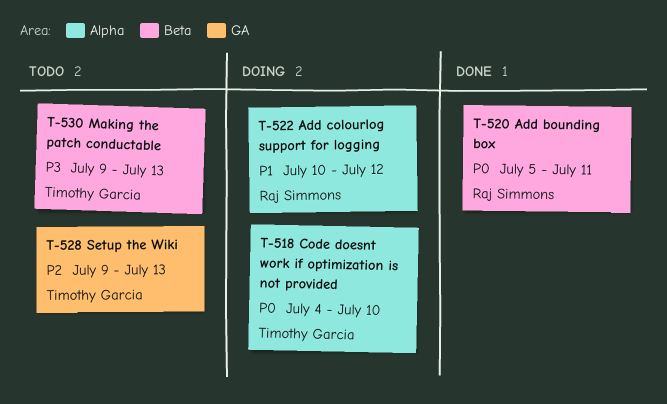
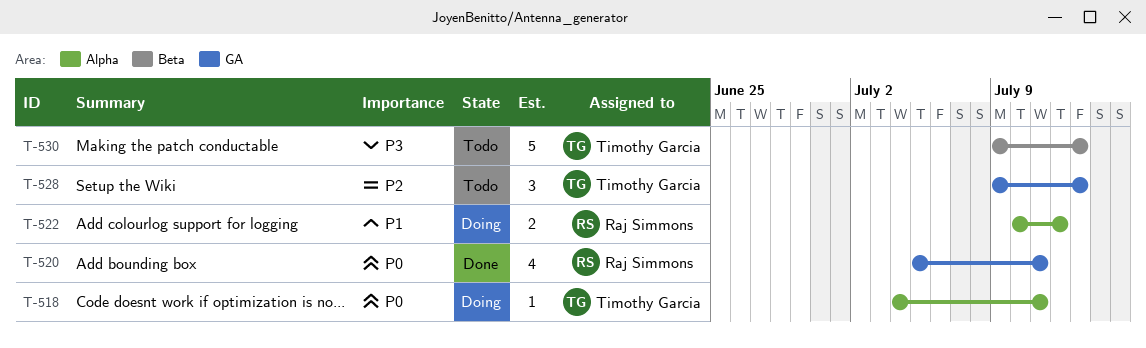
T-518, due: Jul 10 -> Jul 11
T-520, label: Beta -> GA

